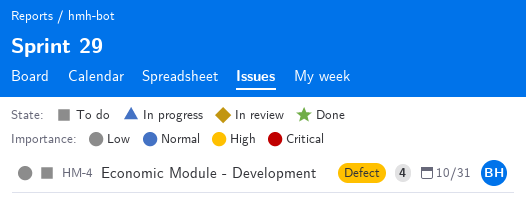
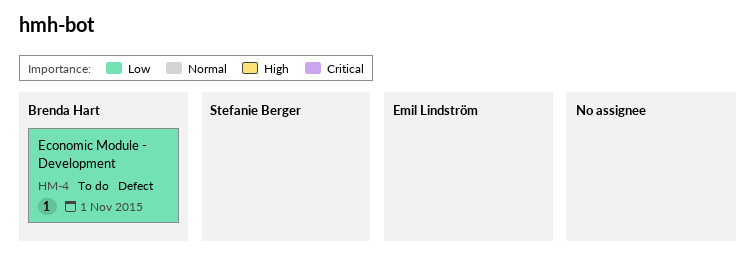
HM-4, estimate: 4 -> 1
HM-4, due: Oct 31 -> Nov 1

